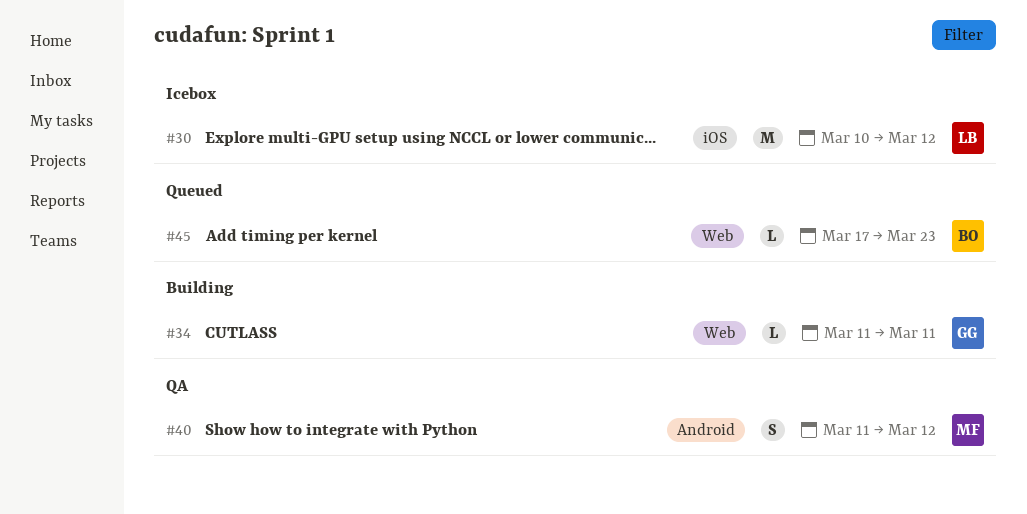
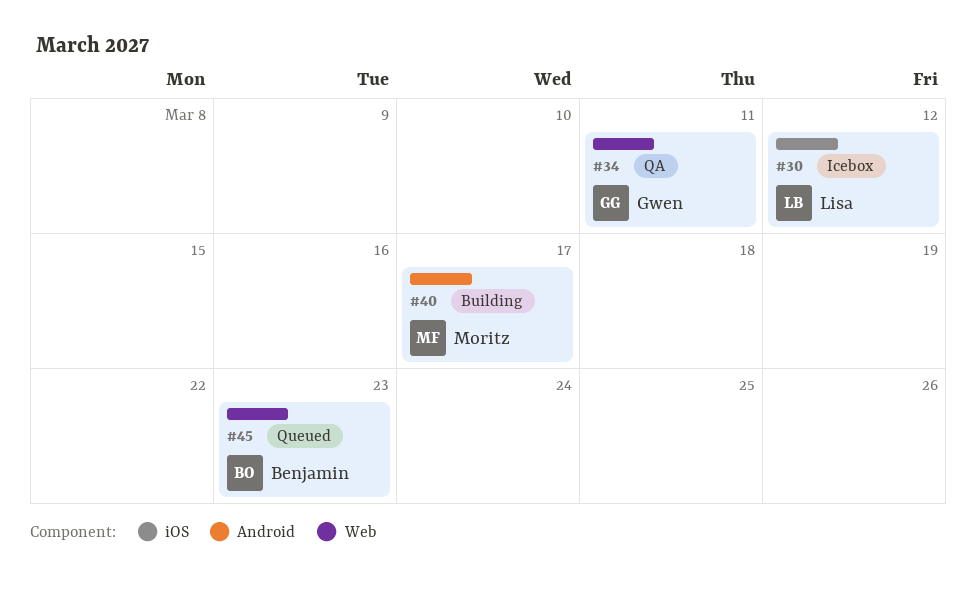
#34, status: Building -> QA
#40, status: QA -> Building
#40, due: Mar 12 -> Mar 17

